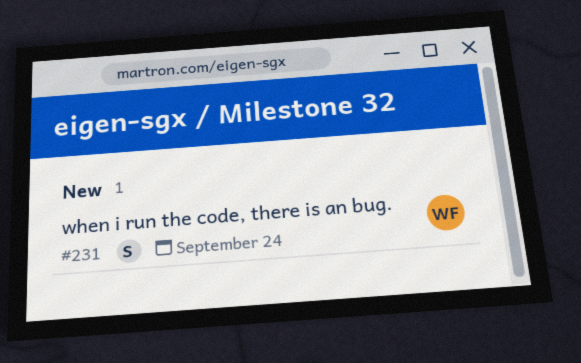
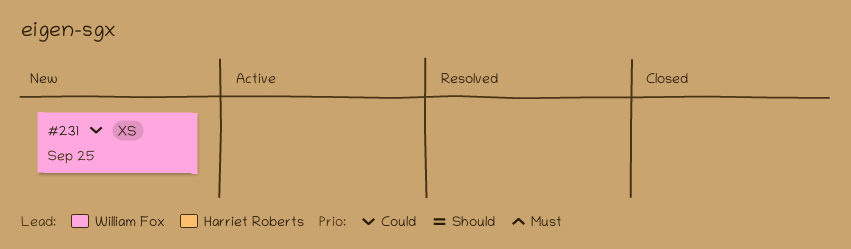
#231, estimate: S -> XS
#231, due: Sep 24 -> Sep 25

